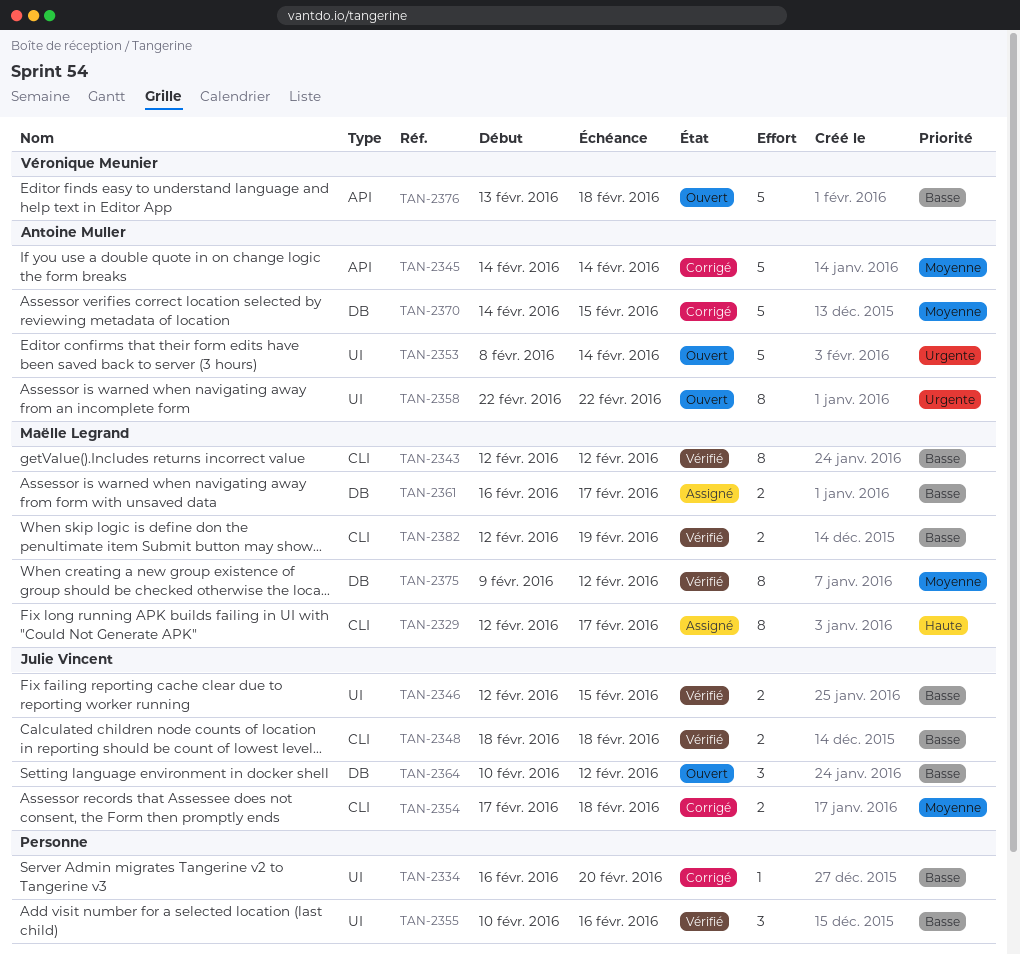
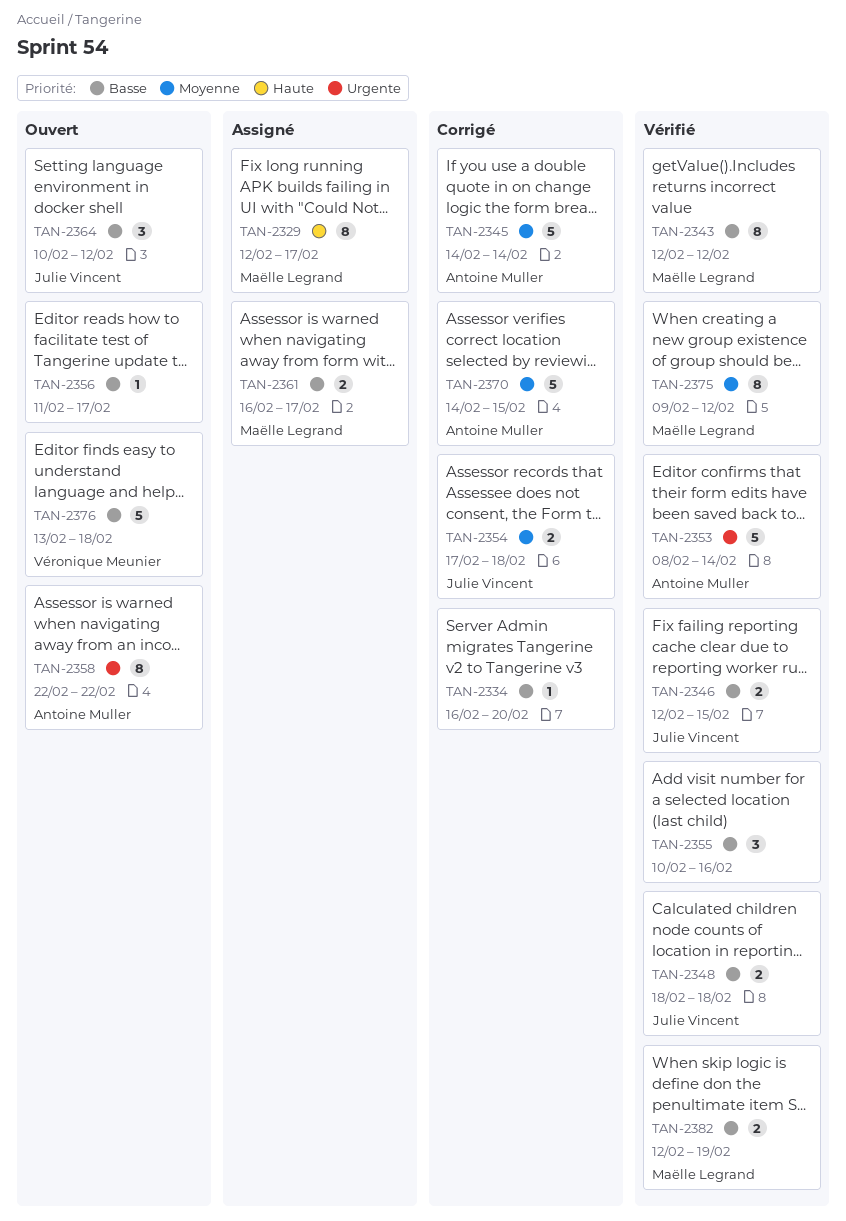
TAN-2353, status: Ouvert -> Vérifié
TAN-2356: none -> present

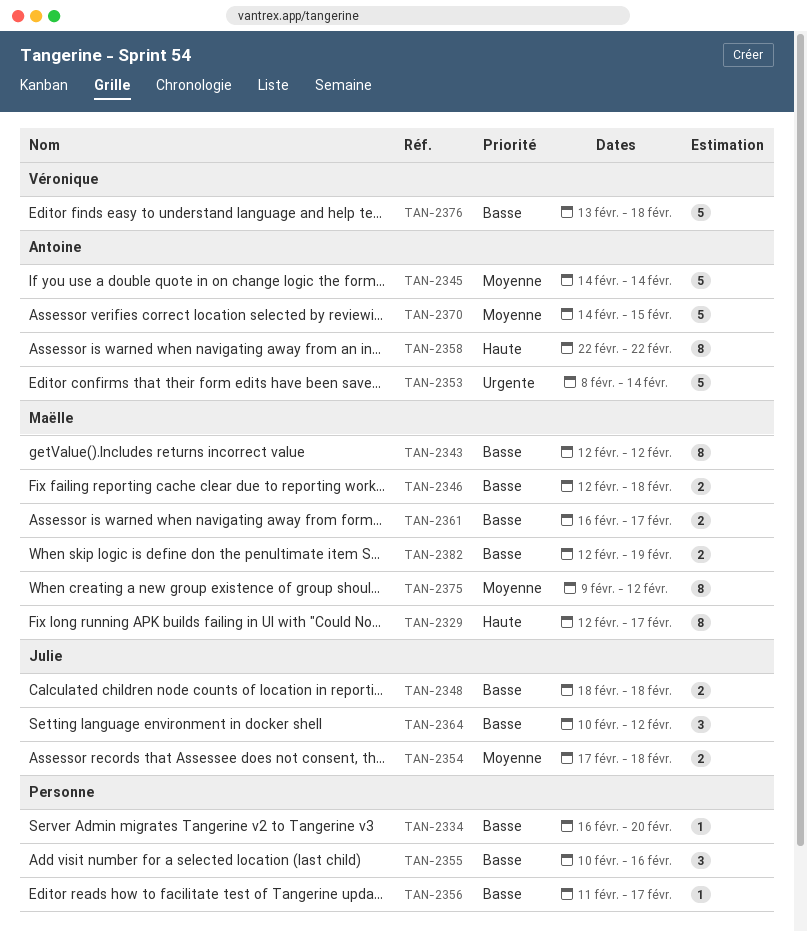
TAN-2346, owner: Julie Vincent -> Maëlle Legrand
TAN-2346, due: Feb 15 -> Feb 18
TAN-2358, priority: Urgente -> Haute

